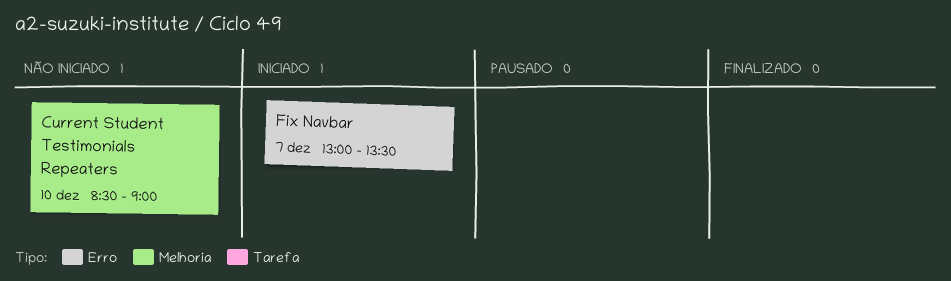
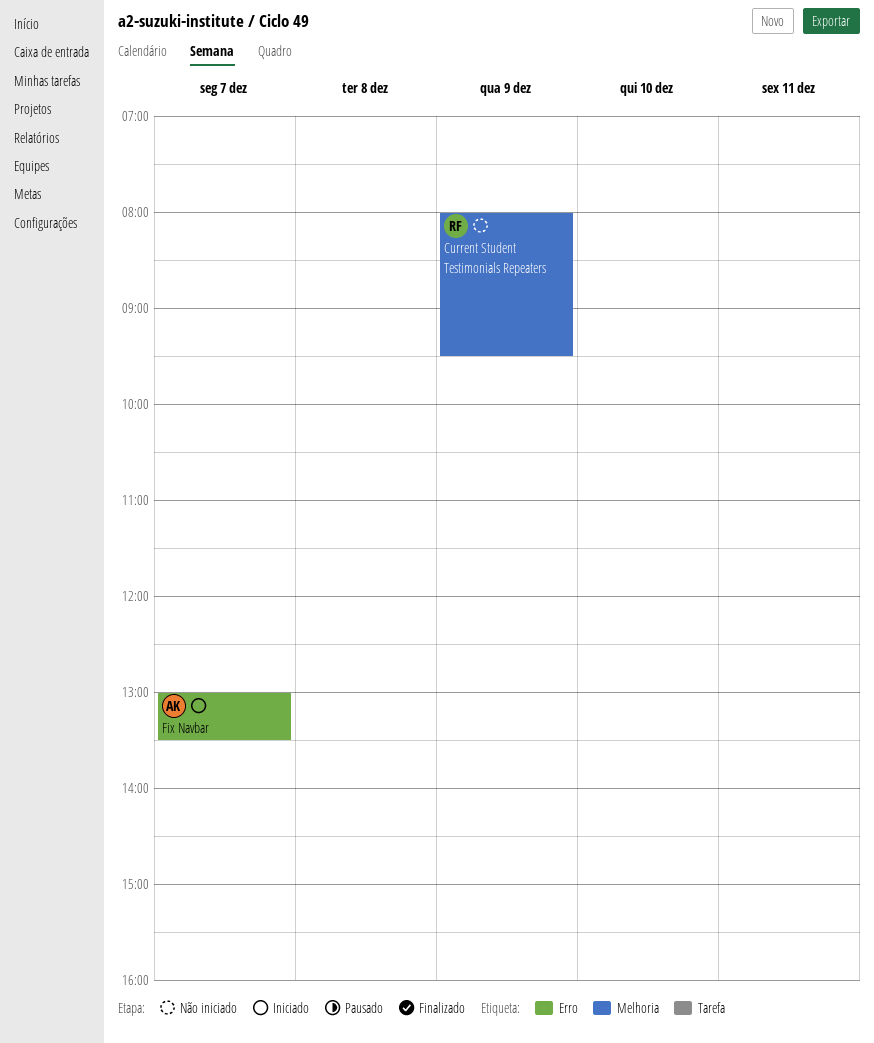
Current Student Testimonials Repeaters, day: Dec 10 -> Dec 9
Current Student Testimonials Repeaters, begins: 08:30 -> 08:00
Current Student Testimonials Repeaters, ends: 09:00 -> 09:30

